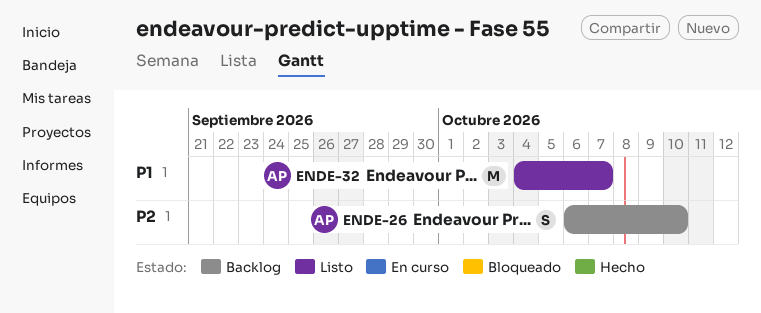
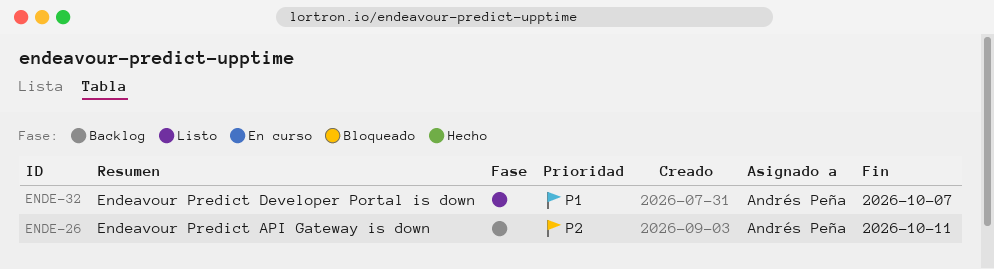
ENDE-26, due: Oct 10 -> Oct 11

